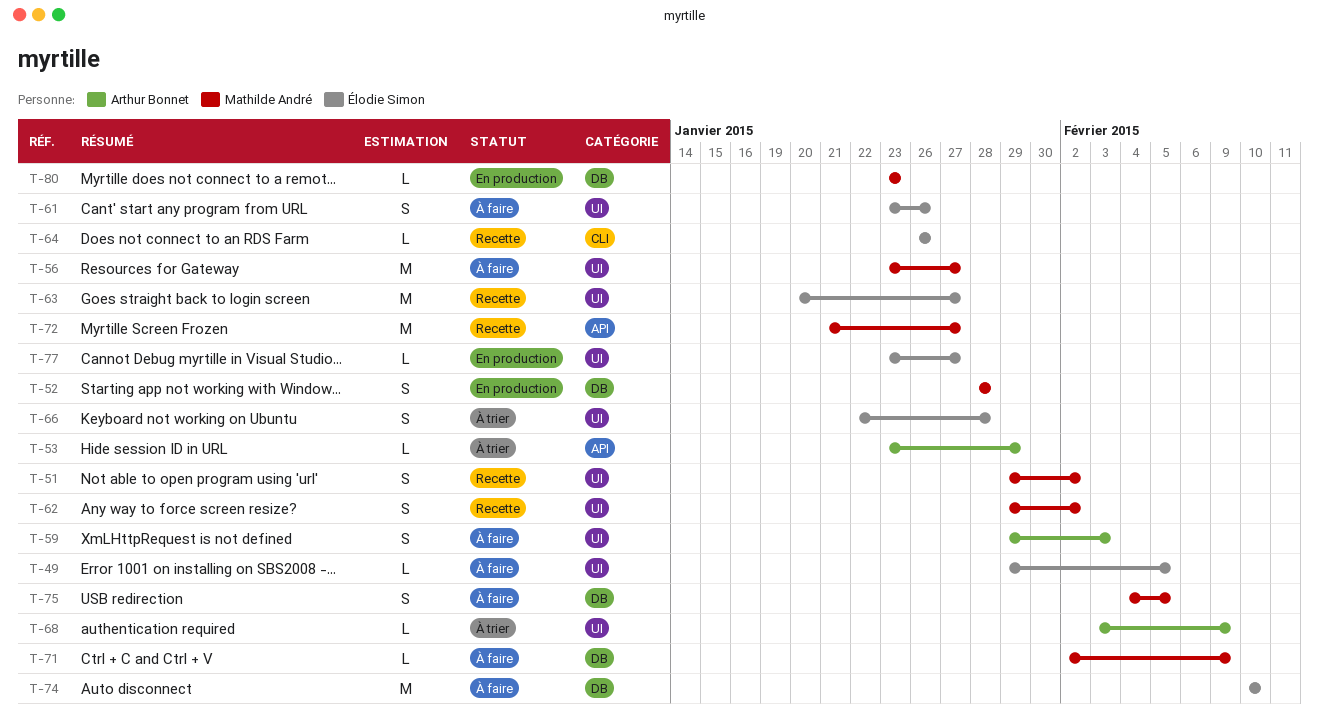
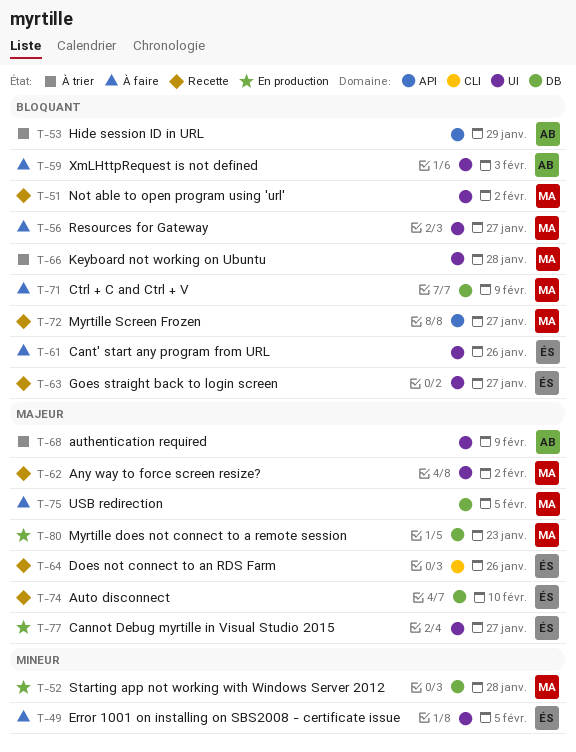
T-66, owner: Élodie Simon -> Mathilde André
T-74, status: À faire -> Recette

